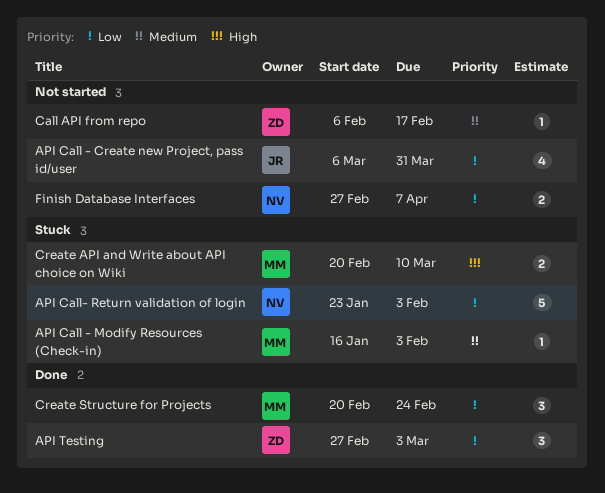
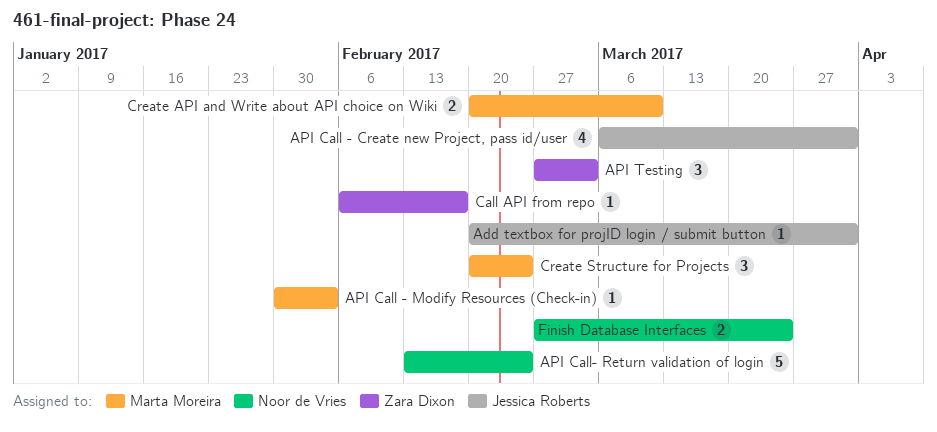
Add textbox for projID login / submit button: none -> present
API Call - Modify Resources (Check-in), start: Jan 16 -> Jan 30
API Call- Return validation of login, start: Jan 23 -> Feb 13
API Call- Return validation of login, due: Feb 3 -> Feb 24
Finish Database Interfaces, due: Apr 7 -> Mar 24

